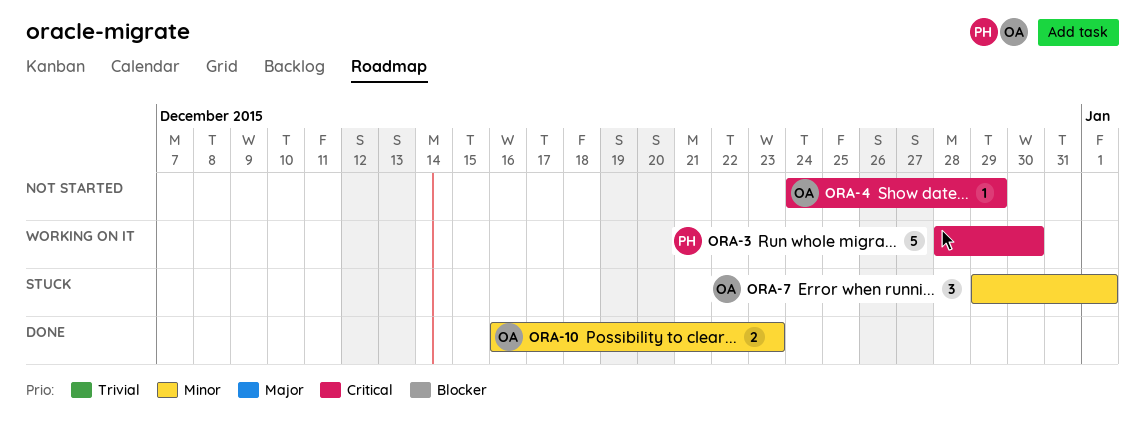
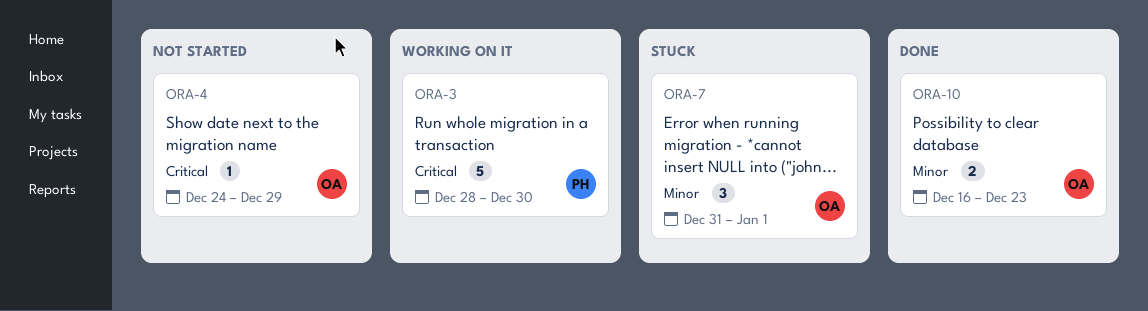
ORA-7, start: Dec 29 -> Dec 31

